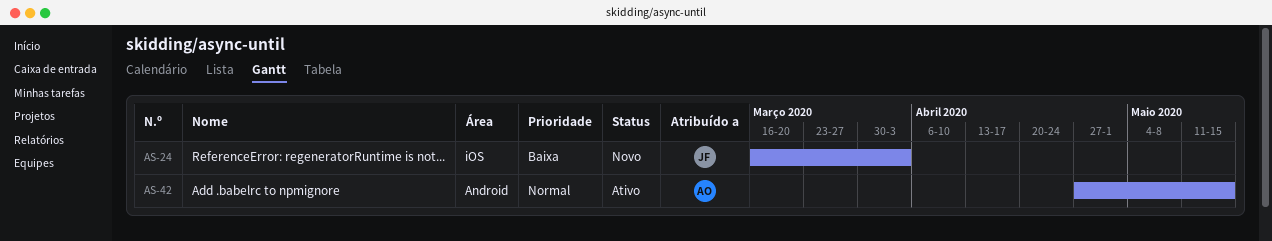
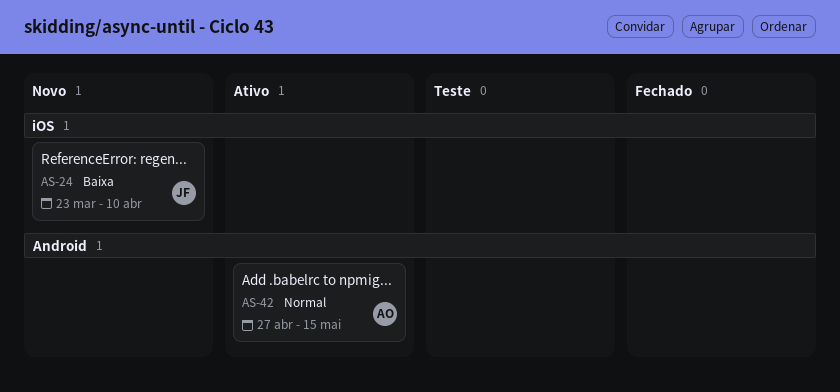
AS-24, start: Mar 16 -> Mar 23
AS-24, due: Apr 3 -> Apr 10

